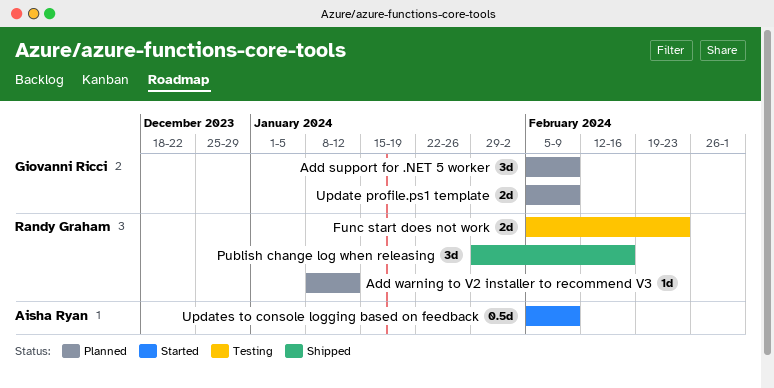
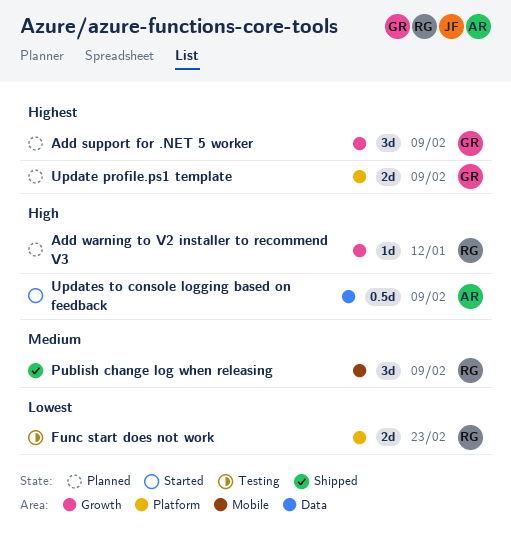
Publish change log when releasing, due: Feb 16 -> Feb 9

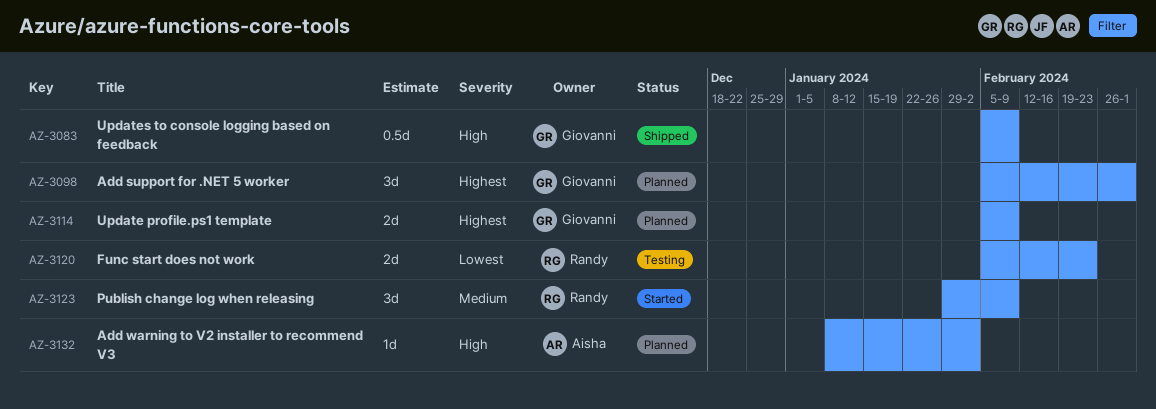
Add support for .NET 5 worker, due: Feb 9 -> Mar 1
Add warning to V2 installer to recommend V3, owner: Randy -> Aisha
Add warning to V2 installer to recommend V3, due: Jan 12 -> Feb 2
Publish change log when releasing, status: Shipped -> Started
Updates to console logging based on feedback, status: Started -> Shipped
Updates to console logging based on feedback, owner: Aisha -> Giovanni

